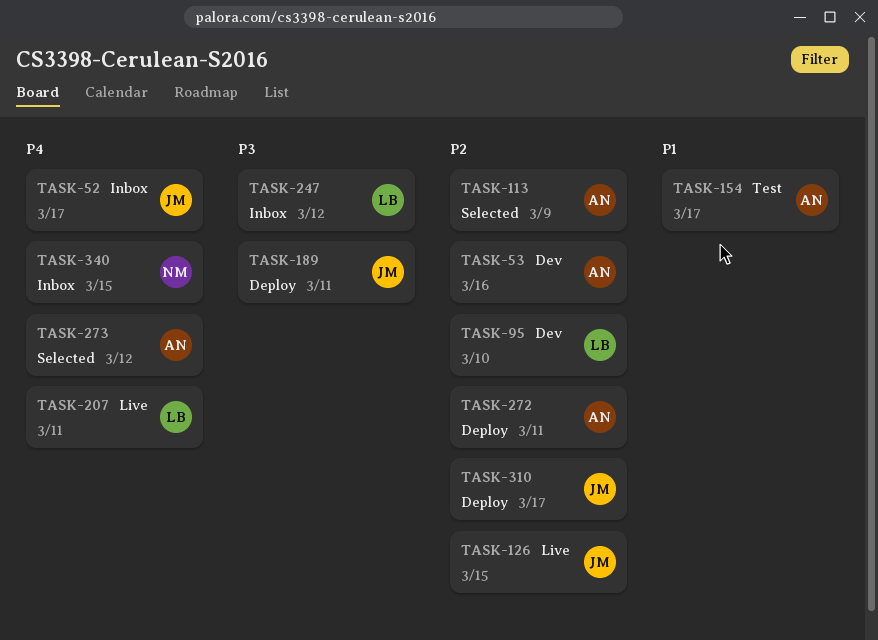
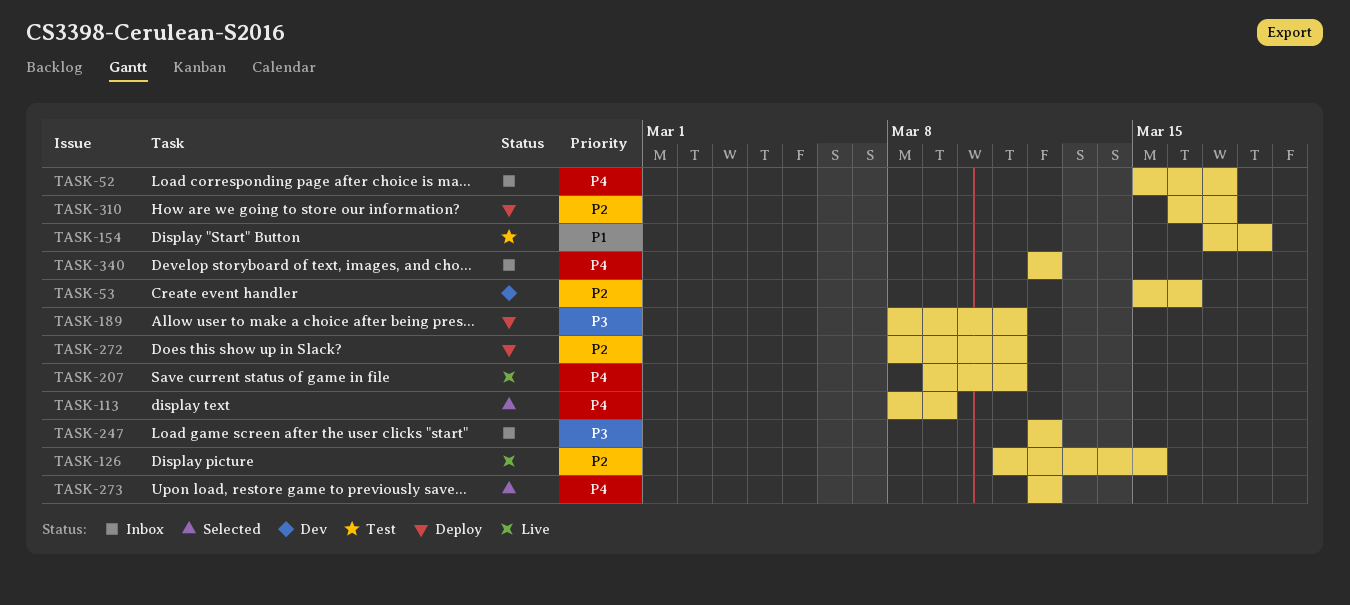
TASK-95: present -> none
TASK-113, priority: P2 -> P4
TASK-154, due: Mar 17 -> Mar 18
TASK-340, due: Mar 15 -> Mar 12

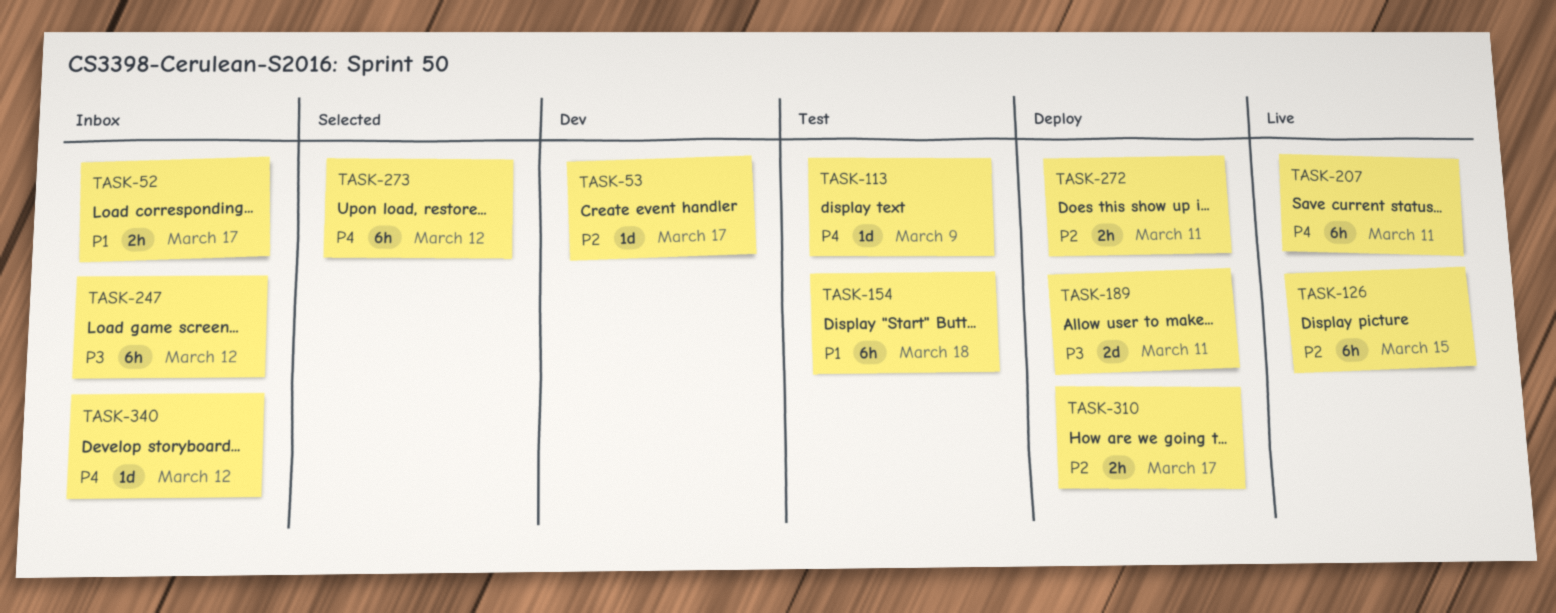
TASK-52, priority: P4 -> P1
TASK-53, due: Mar 16 -> Mar 17
TASK-113, status: Selected -> Test

